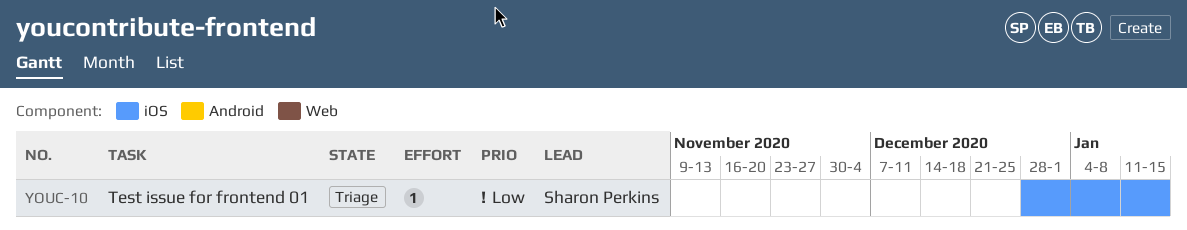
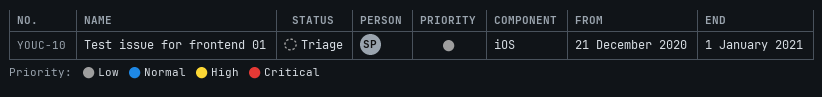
YOUC-10, start: Dec 28 -> Dec 21
YOUC-10, due: Jan 15 -> Jan 1

